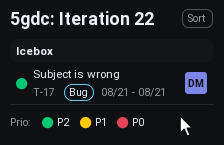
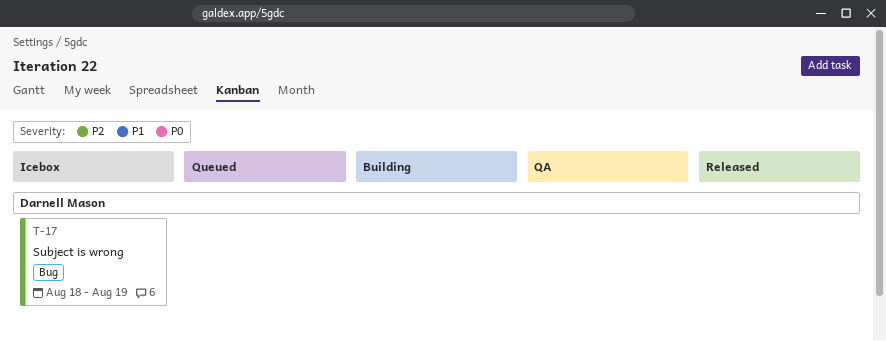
T-17, start: Aug 21 -> Aug 18
T-17, due: Aug 21 -> Aug 19

